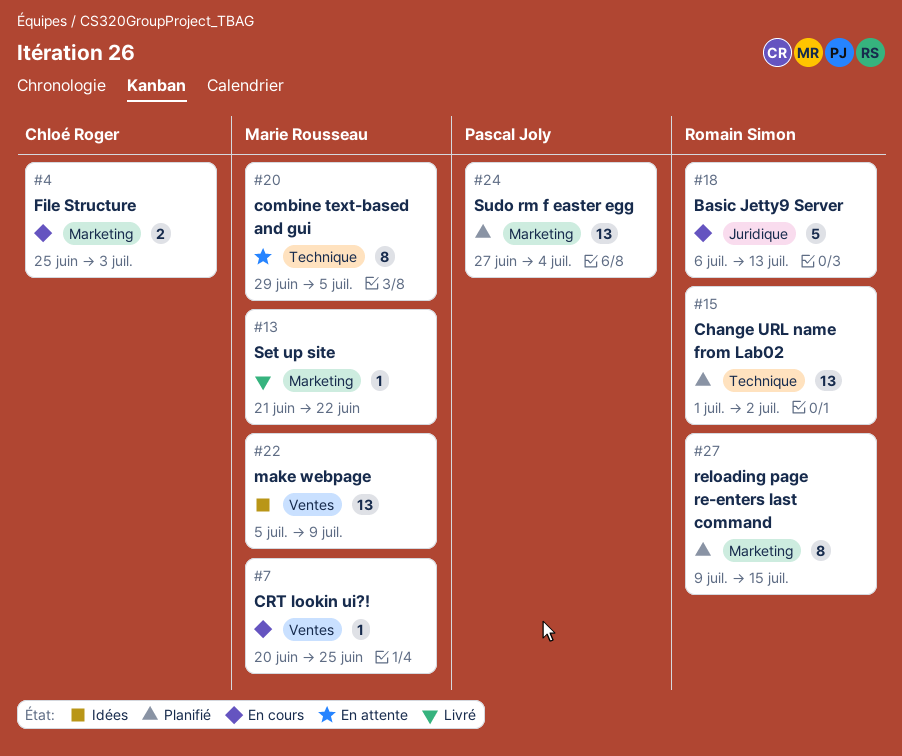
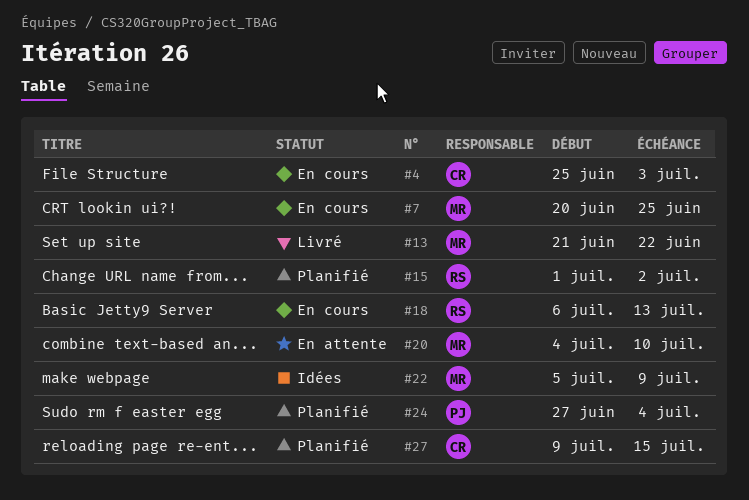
#20, start: Jun 29 -> Jul 4
#20, due: Jul 5 -> Jul 10
#27, owner: Romain Simon -> Chloé Roger

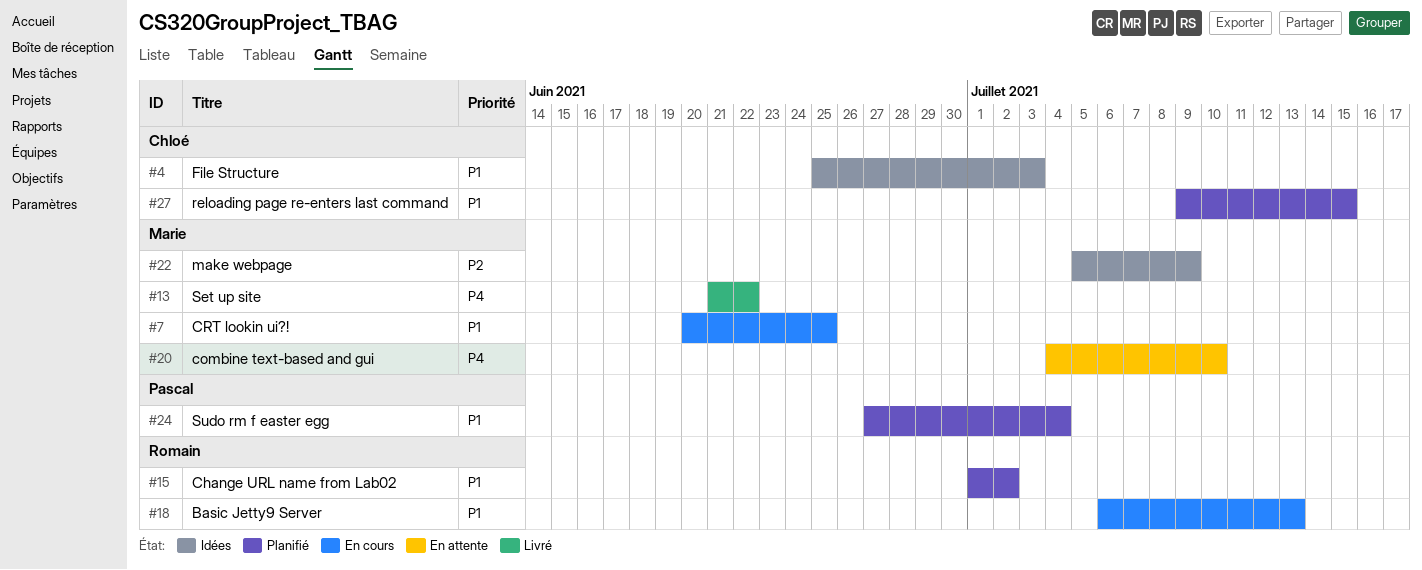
#4, status: En cours -> Idées

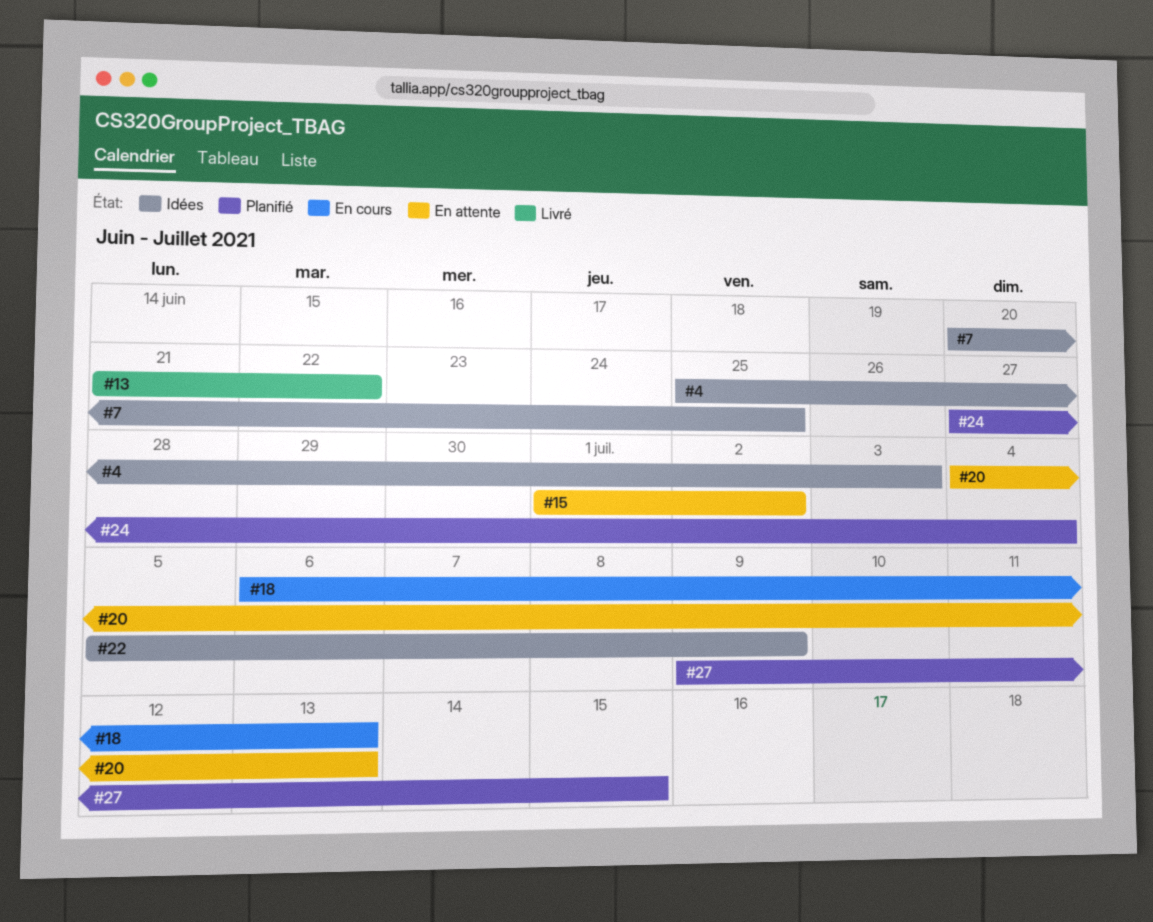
#7, status: En cours -> Idées
#15, status: Planifié -> En attente
#20, due: Jul 10 -> Jul 13

